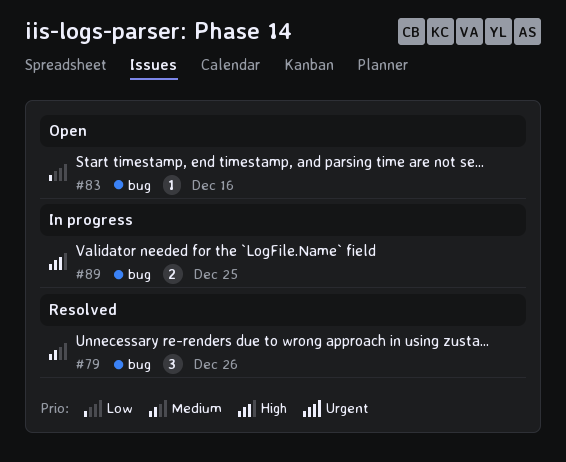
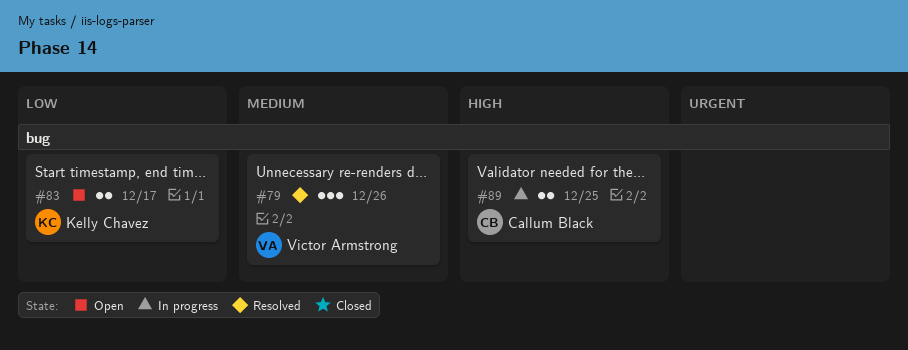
#83, estimate: 1 -> 2
#83, due: Dec 16 -> Dec 17

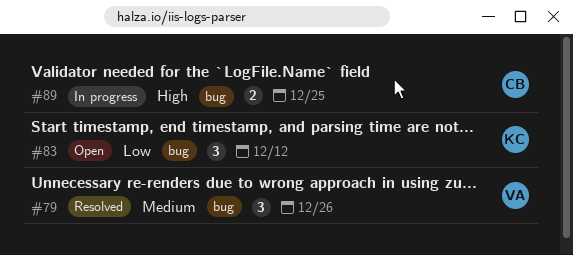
#83, estimate: 2 -> 3
#83, due: Dec 17 -> Dec 12

